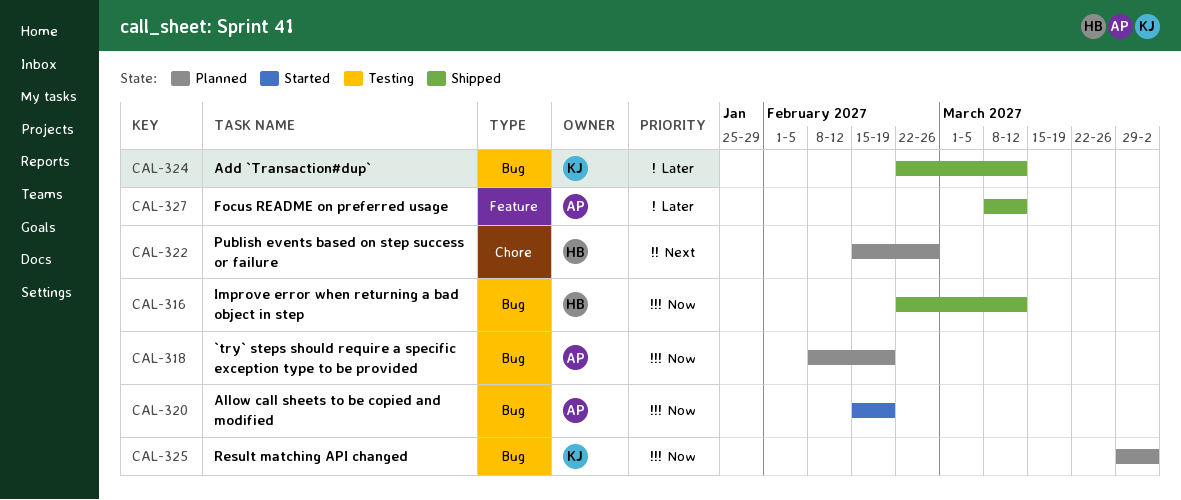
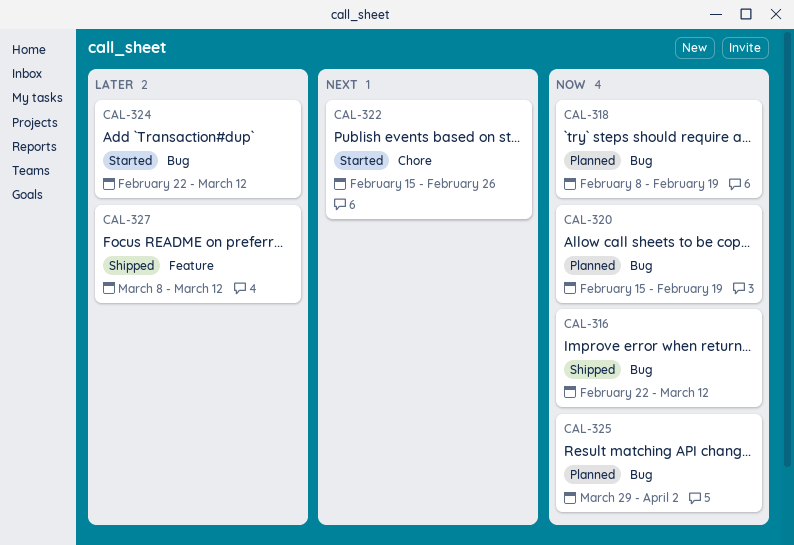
CAL-320, status: Started -> Planned
CAL-322, status: Planned -> Started
CAL-324, status: Shipped -> Started

